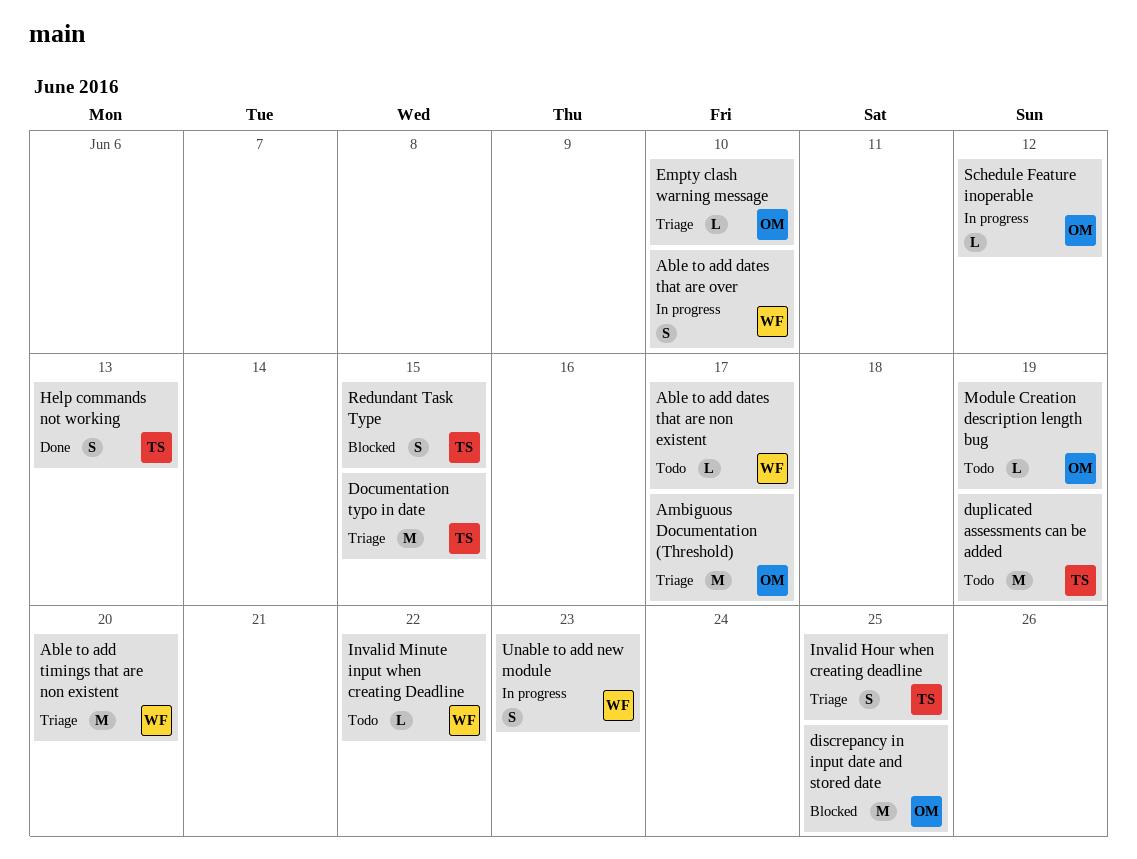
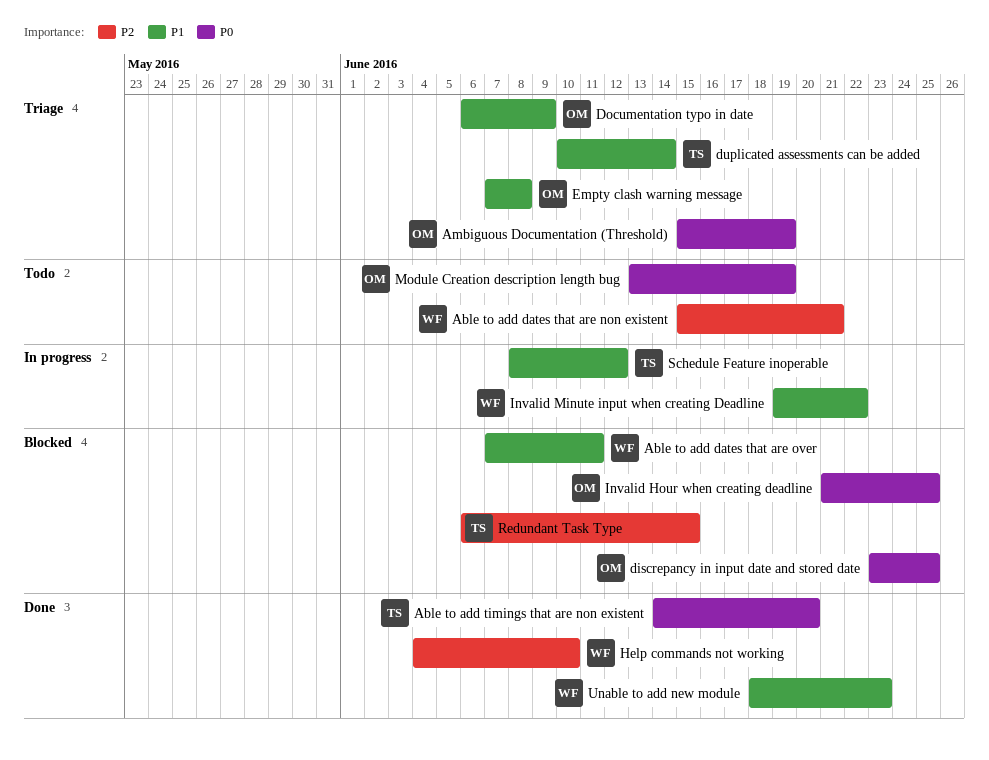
Able to add dates that are non existent, due: Jun 17 -> Jun 21
Able to add dates that are over, status: In progress -> Blocked
Able to add dates that are over, due: Jun 10 -> Jun 11
Able to add timings that are non existent, status: Triage -> Done
Able to add timings that are non existent, owner: WF -> TS
Ambiguous Documentation (Threshold), due: Jun 17 -> Jun 19
Documentation typo in date, owner: TS -> OM
Documentation typo in date, due: Jun 15 -> Jun 9
duplicated assessments can be added, status: Todo -> Triage
duplicated assessments can be added, due: Jun 19 -> Jun 14
Empty clash warning message, due: Jun 10 -> Jun 8
Help commands not working, owner: TS -> WF
Help commands not working, due: Jun 13 -> Jun 10
Invalid Hour when creating deadline, status: Triage -> Blocked
Invalid Hour when creating deadline, owner: TS -> OM
Invalid Minute input when creating Deadline, status: Todo -> In progress
Schedule Feature inoperable, owner: OM -> TS
Unable to add new module, status: In progress -> Done

